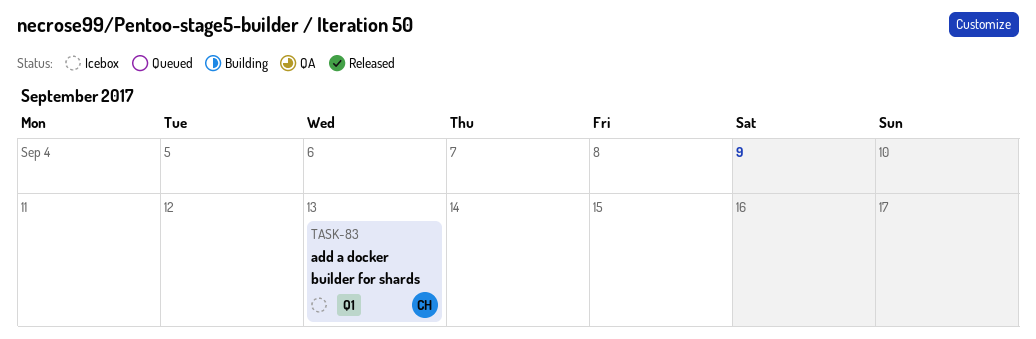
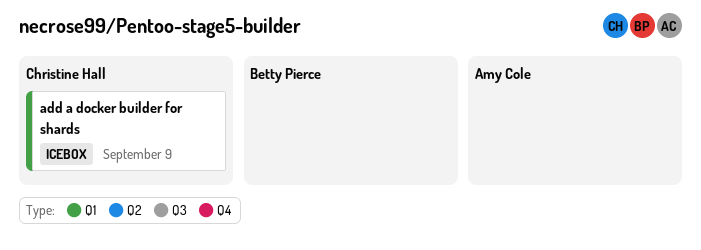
add a docker builder for shards, due: Sep 13 -> Sep 9

